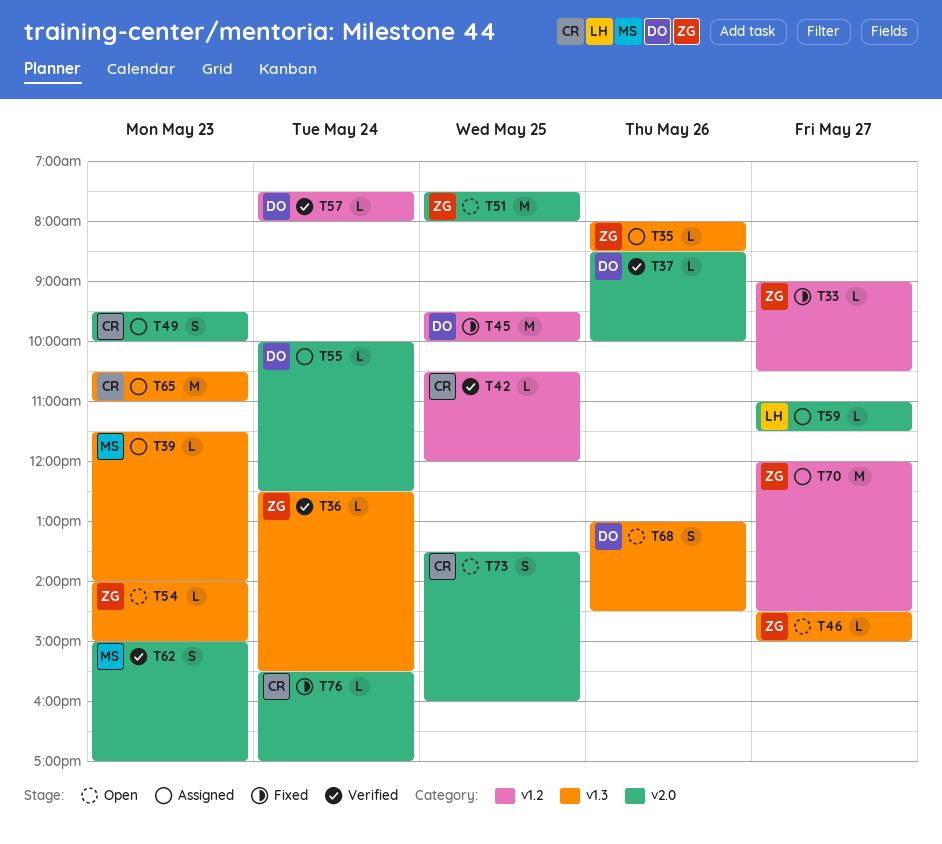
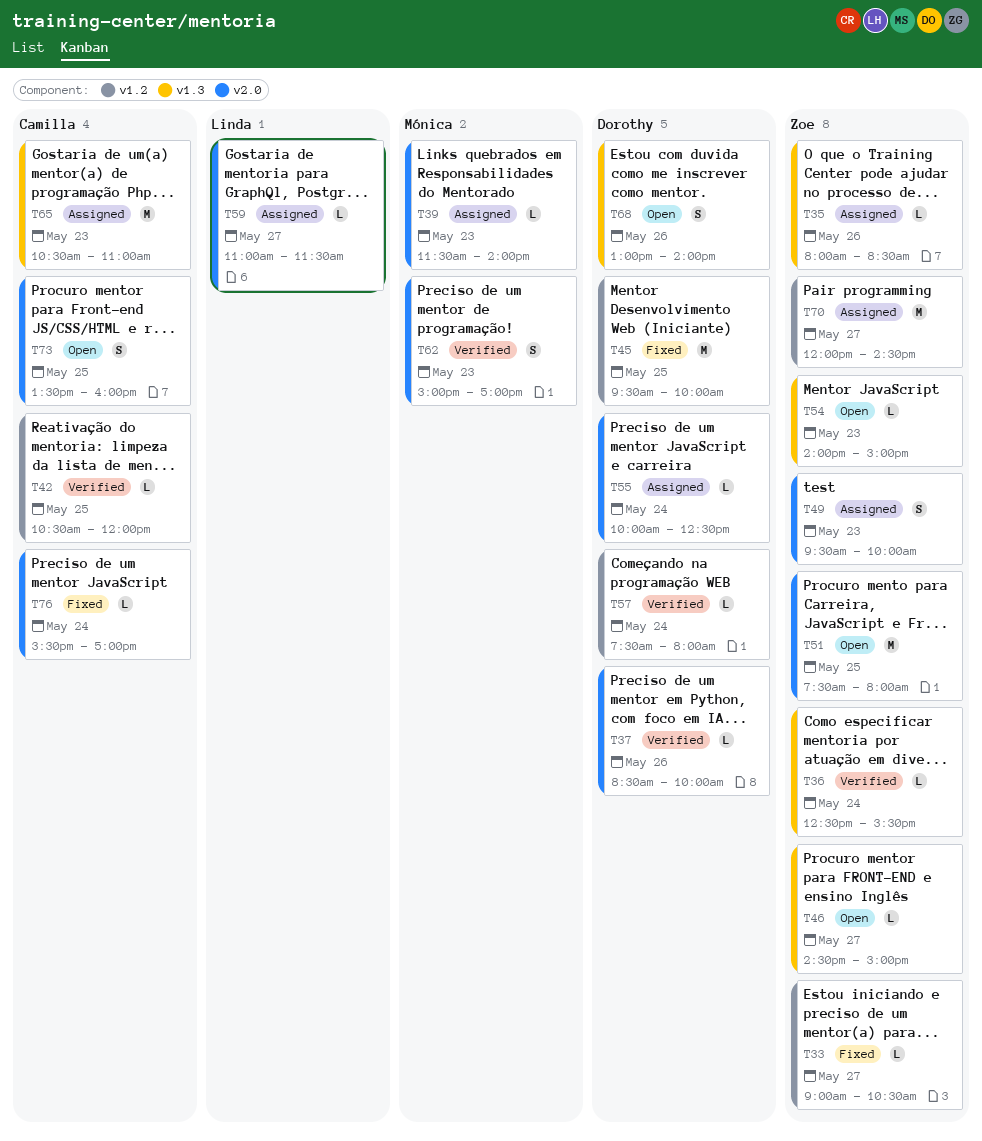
T39, label: v1.3 -> v2.0
T49, owner: Camilla -> Zoe
T68, ends: 14:30 -> 14:00

